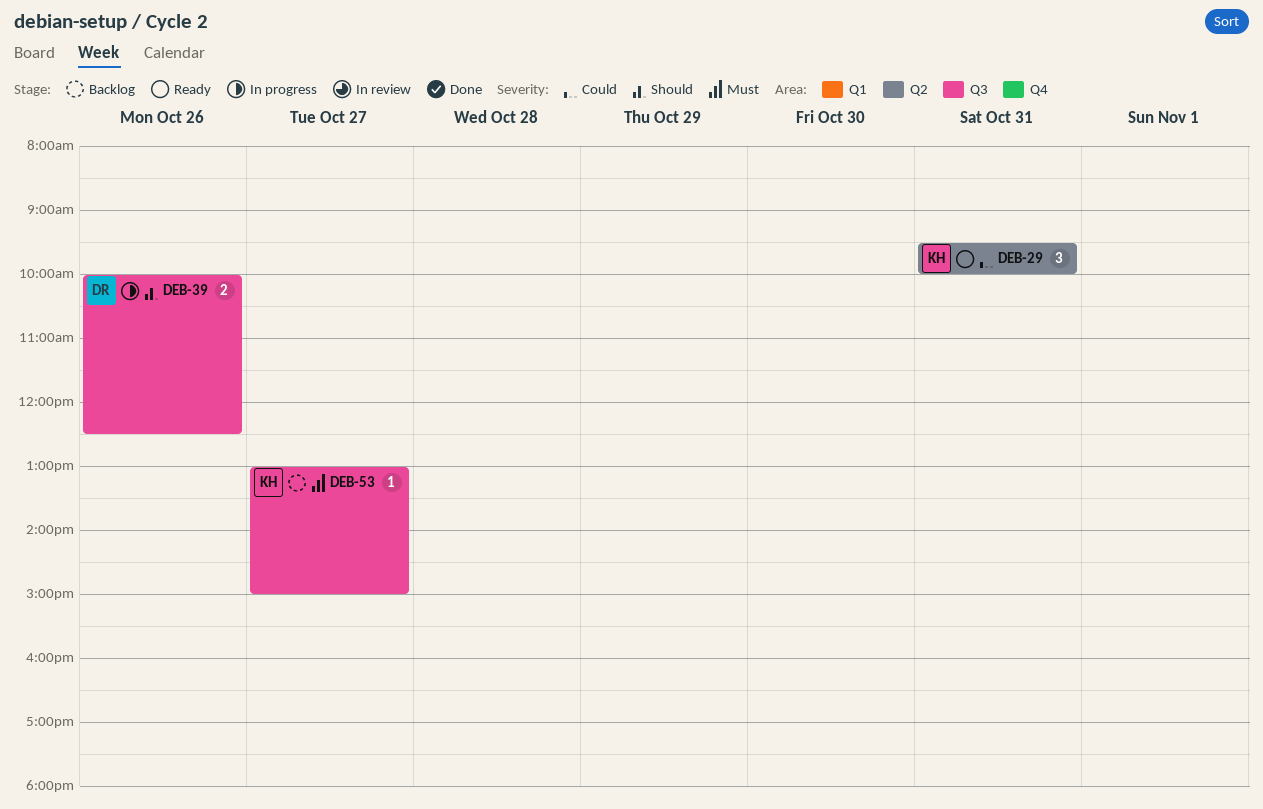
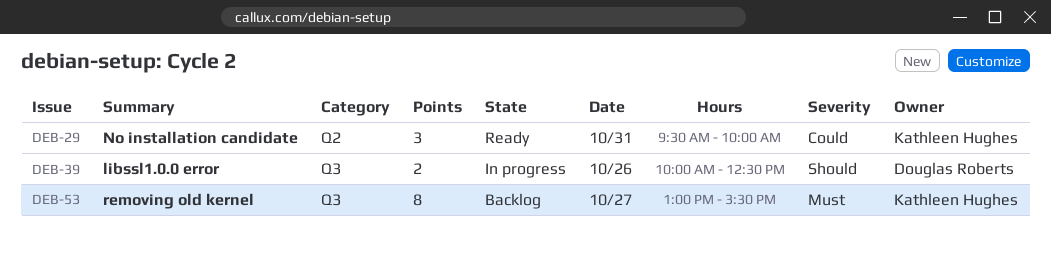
DEB-53, estimate: 1 -> 8
DEB-53, ends: 15:00 -> 15:30

